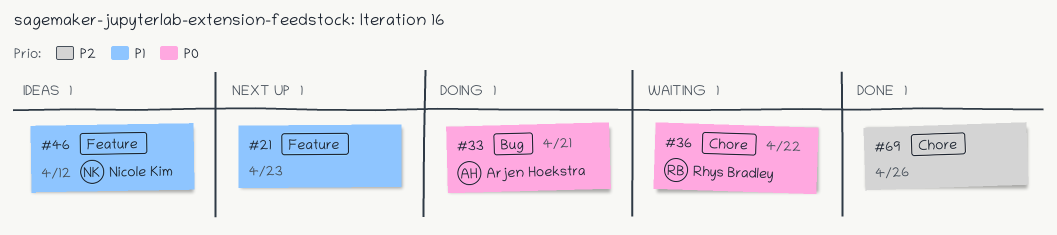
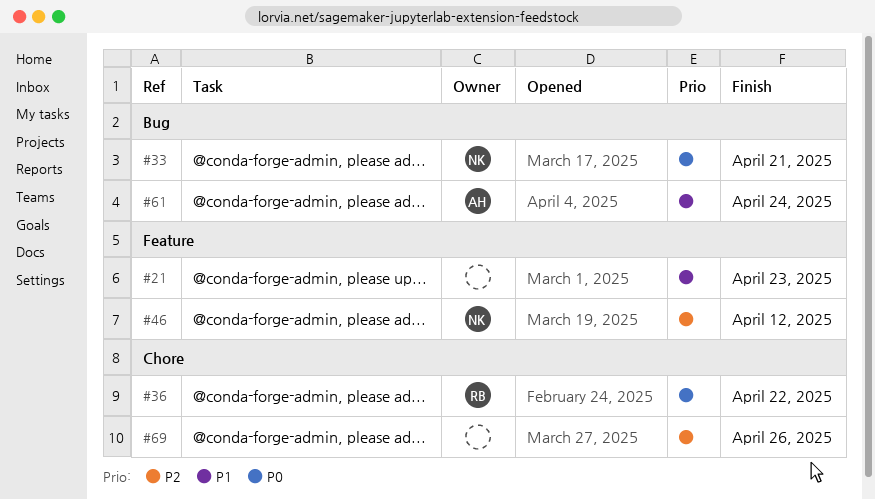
#33, owner: Arjen Hoekstra -> Nicole Kim
#46, priority: P1 -> P2
#61: none -> present

